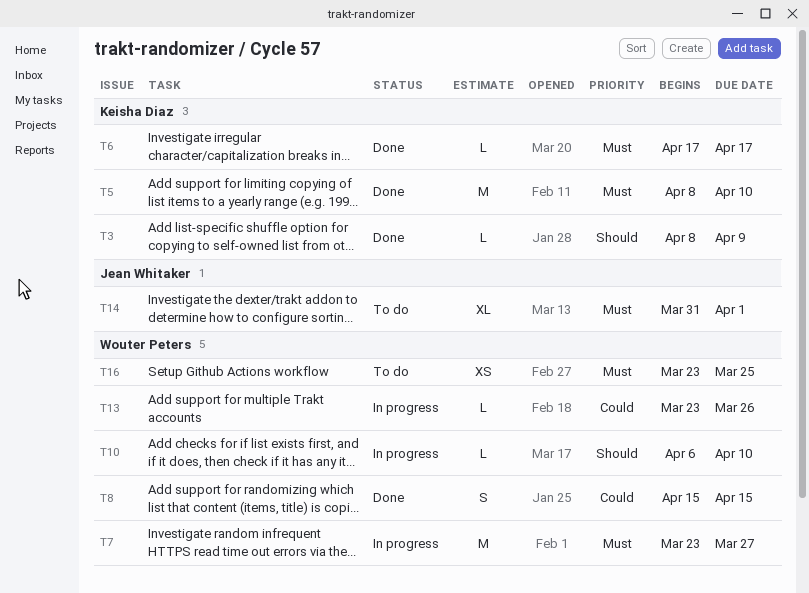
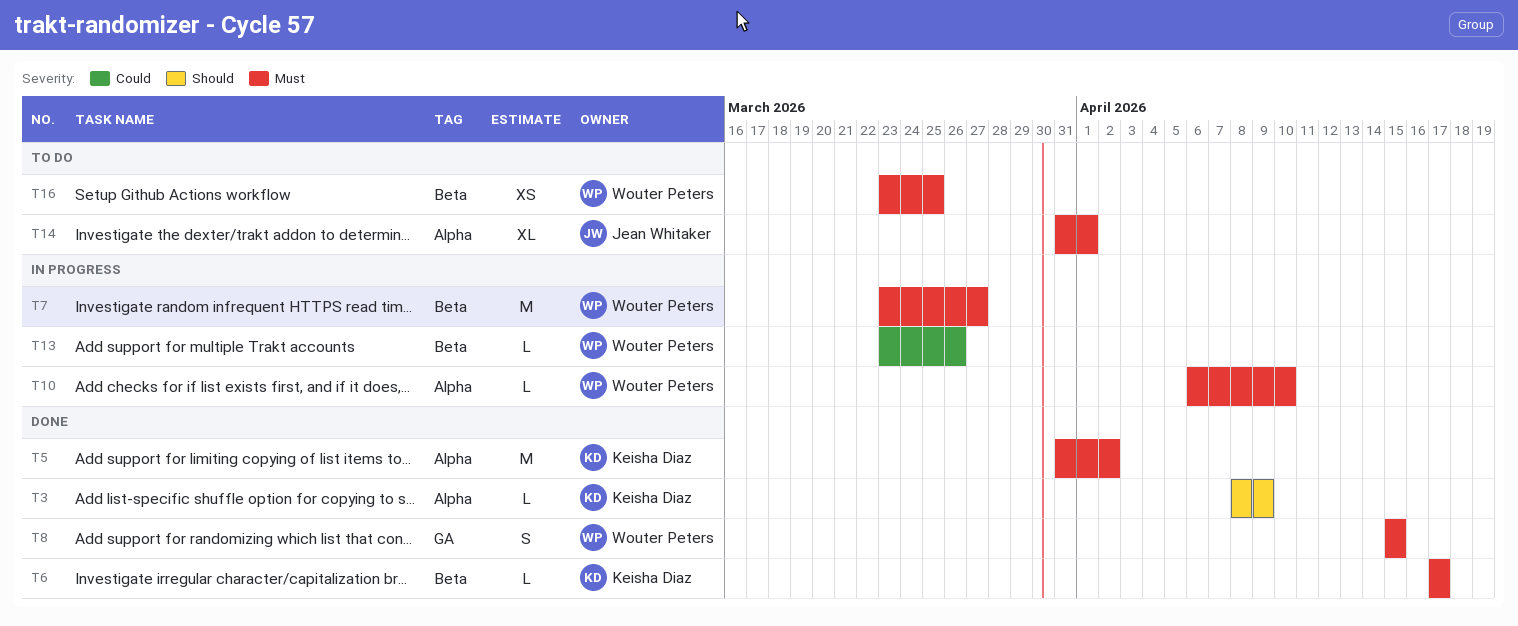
T5, start: Apr 8 -> Mar 31
T5, due: Apr 10 -> Apr 2
T8, priority: Could -> Must
T10, priority: Should -> Must

